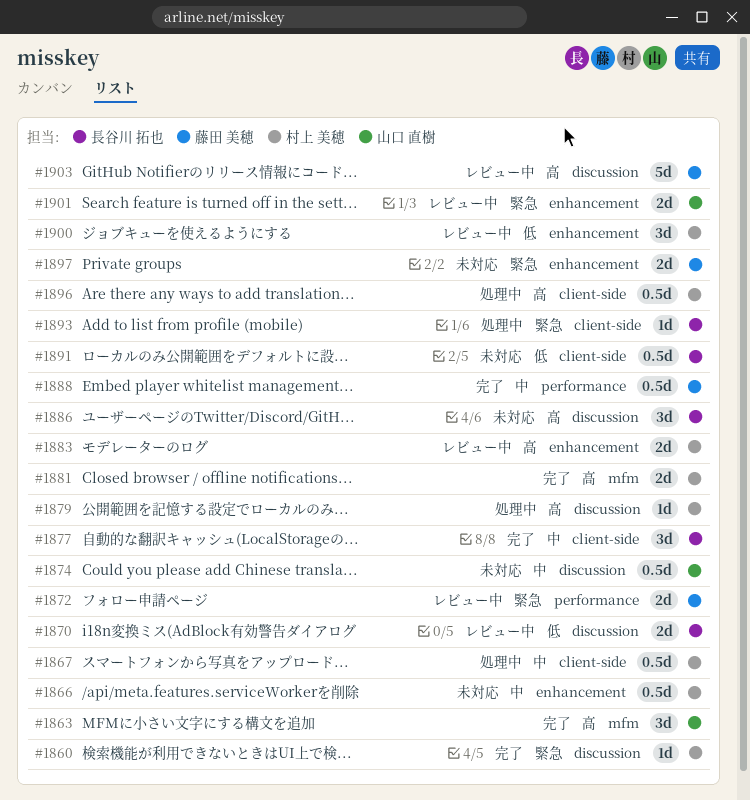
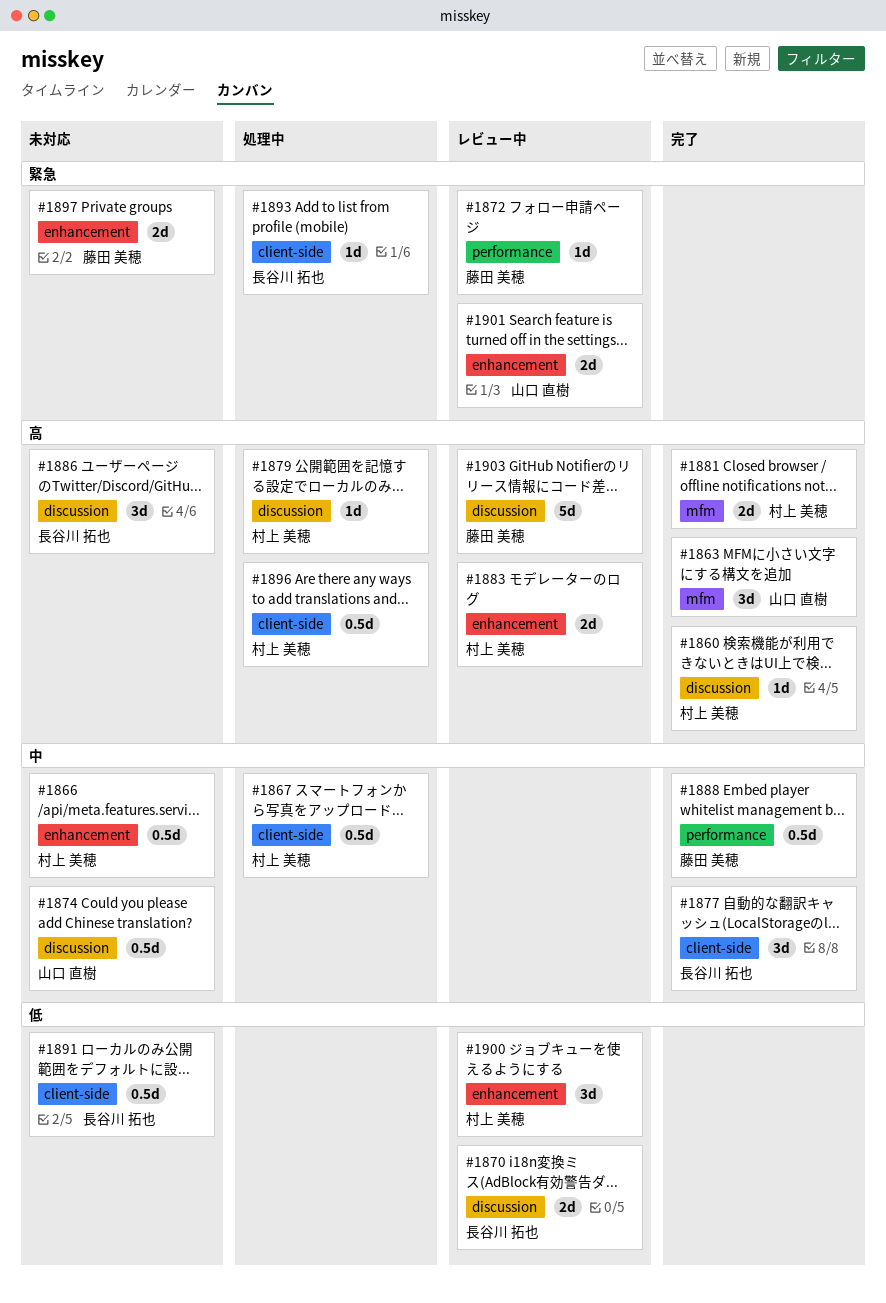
#1860, priority: 緊急 -> 高
#1872, estimate: 2d -> 1d

